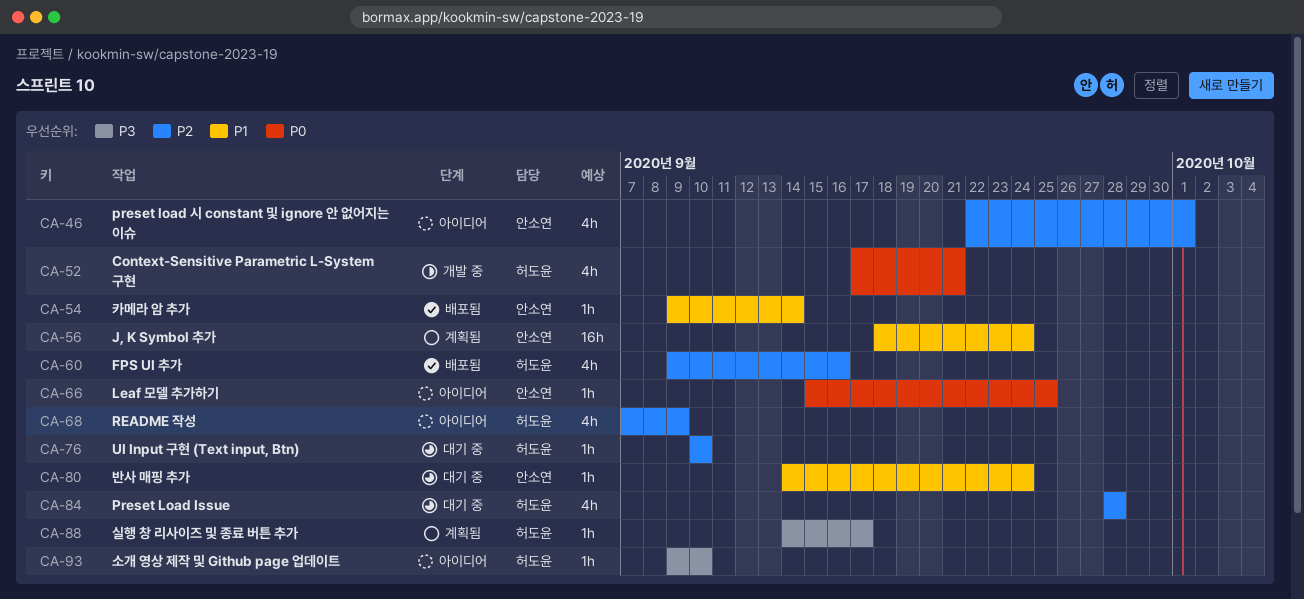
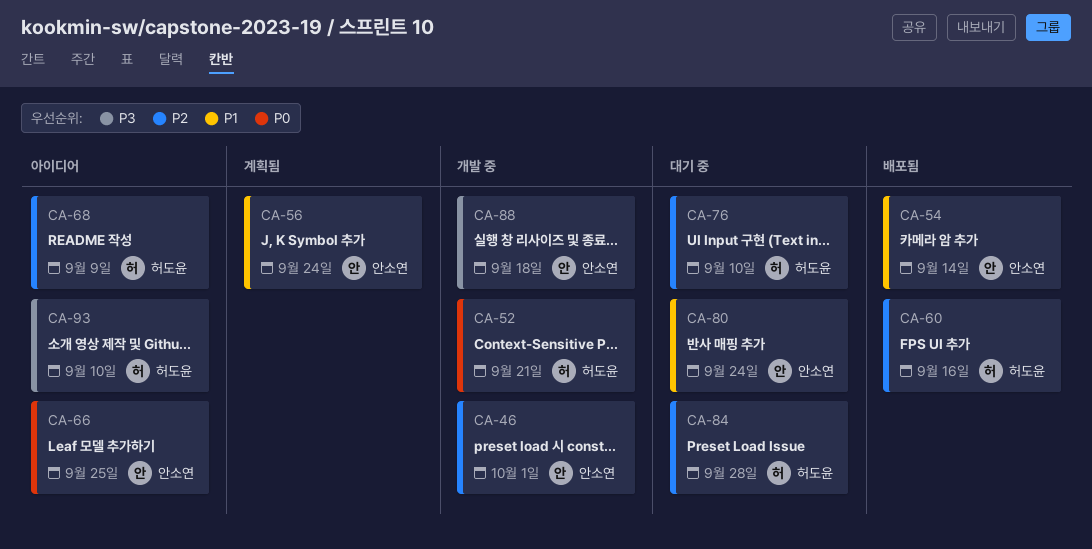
CA-46, status: 아이디어 -> 개발 중
CA-88, status: 계획됨 -> 개발 중
CA-88, owner: 허도윤 -> 안소연
CA-88, due: Sep 17 -> Sep 18

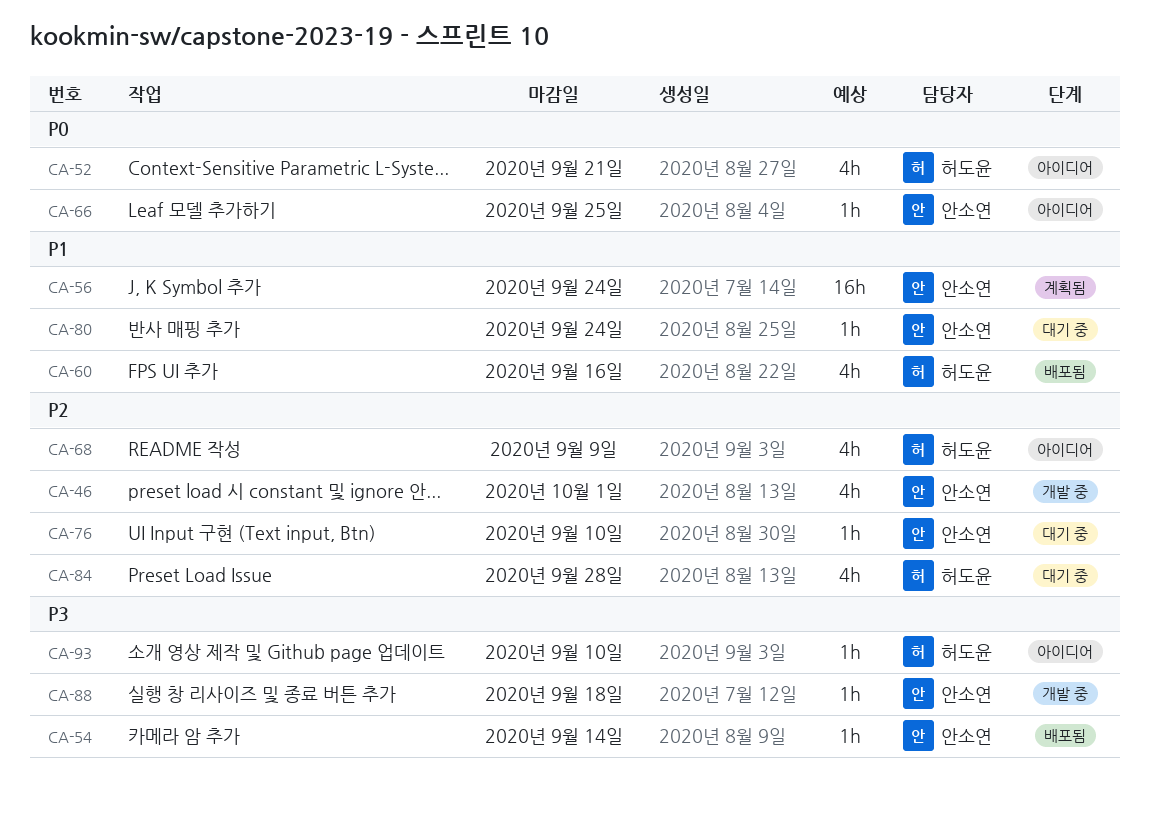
CA-52, status: 개발 중 -> 아이디어
CA-54, priority: P1 -> P3
CA-60, priority: P2 -> P1
CA-76, owner: 허도윤 -> 안소연

